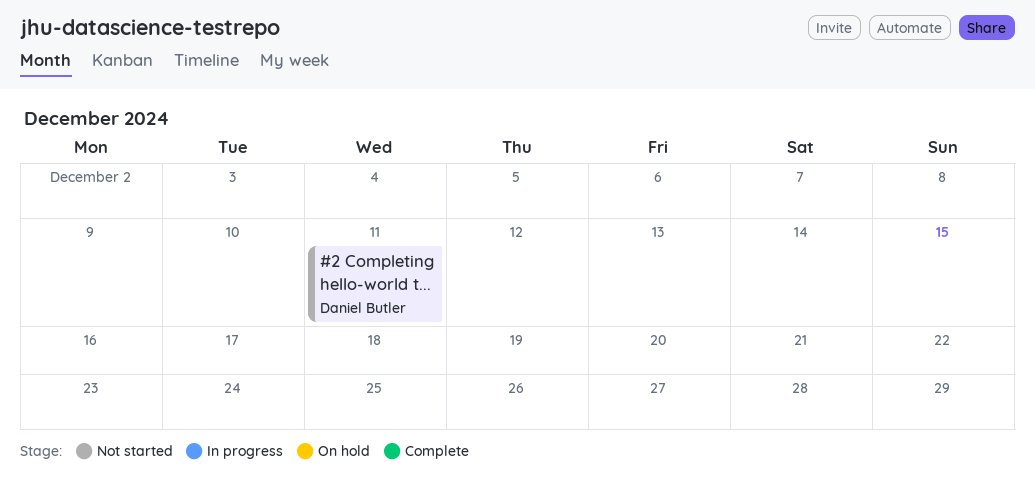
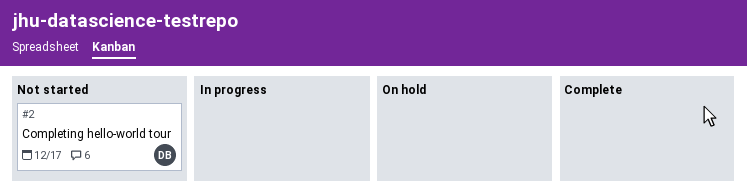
#2, due: Dec 11 -> Dec 17

